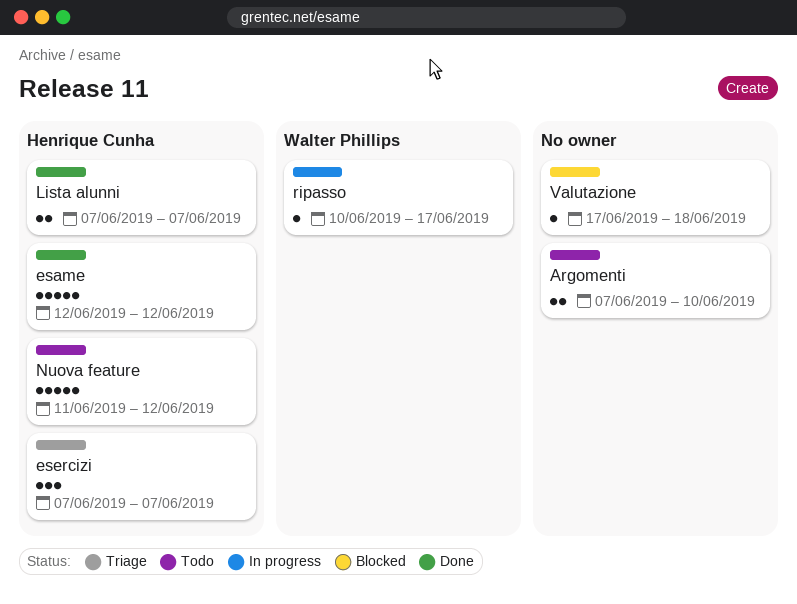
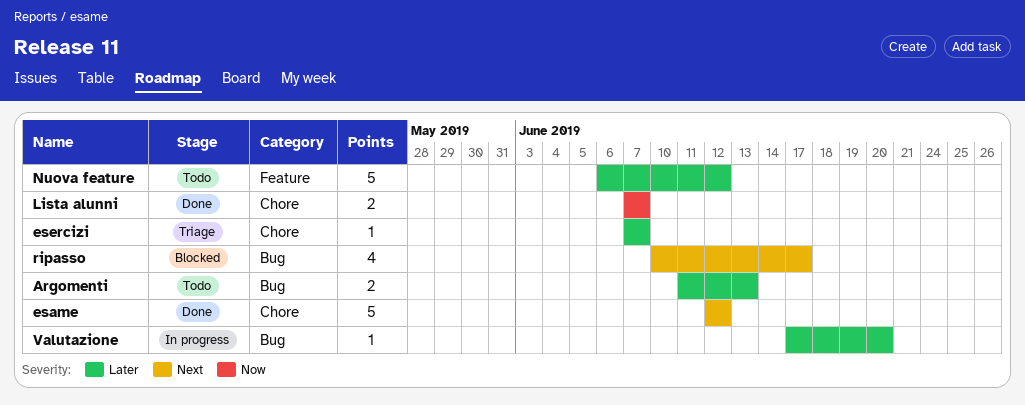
Argomenti, start: Jun 7 -> Jun 11
Argomenti, due: Jun 10 -> Jun 13
esercizi, estimate: 3 -> 1
Nuova feature, start: Jun 11 -> Jun 6
ripasso, status: In progress -> Blocked
ripasso, estimate: 1 -> 4
Valutazione, status: Blocked -> In progress
Valutazione, due: Jun 18 -> Jun 20

